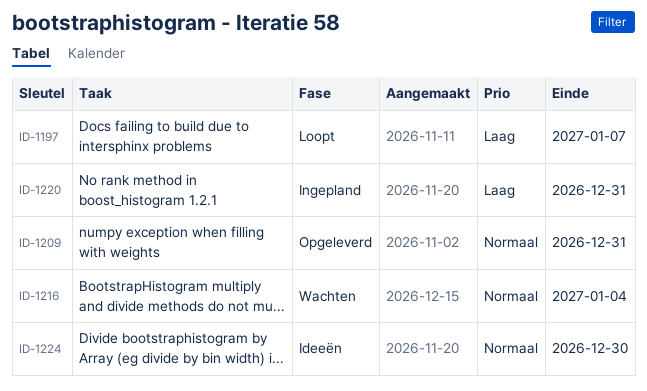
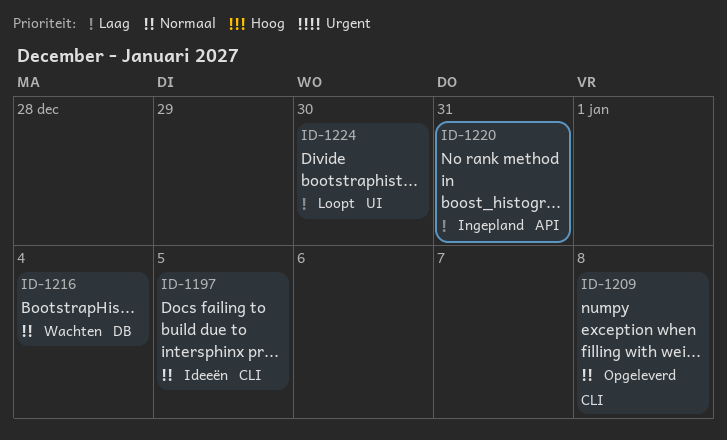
ID-1197, status: Loopt -> Ideeën
ID-1197, priority: Laag -> Normaal
ID-1197, due: Jan 7 -> Jan 5
ID-1209, due: Dec 31 -> Jan 8
ID-1224, status: Ideeën -> Loopt
ID-1224, priority: Normaal -> Laag

